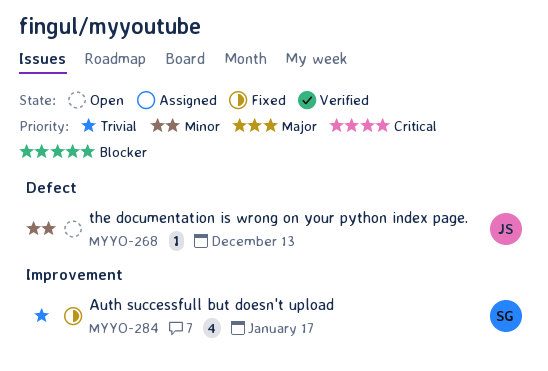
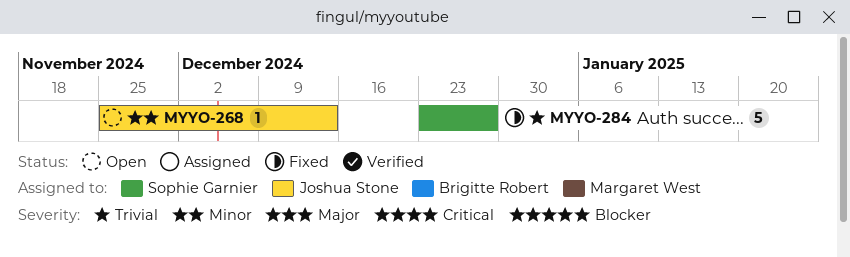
MYYO-284, estimate: 4 -> 5
MYYO-284, due: Jan 17 -> Dec 27

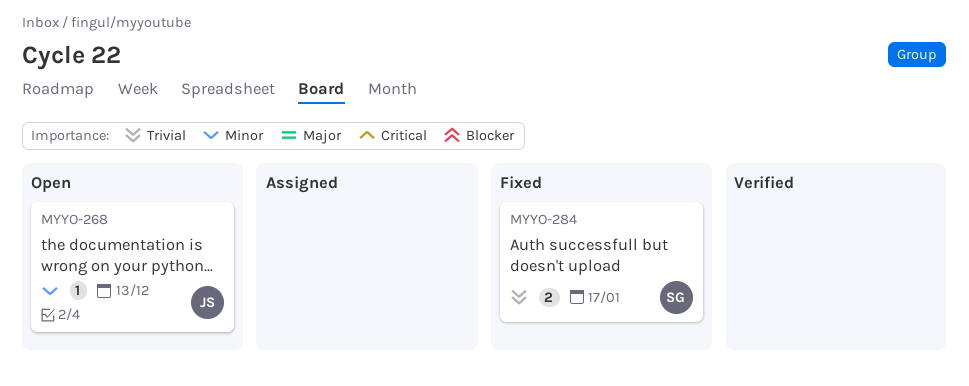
MYYO-284, estimate: 5 -> 2
MYYO-284, due: Dec 27 -> Jan 17

